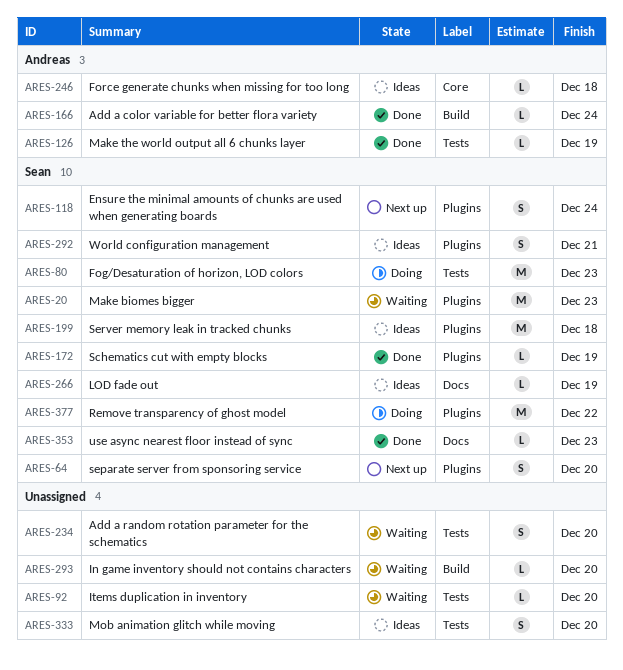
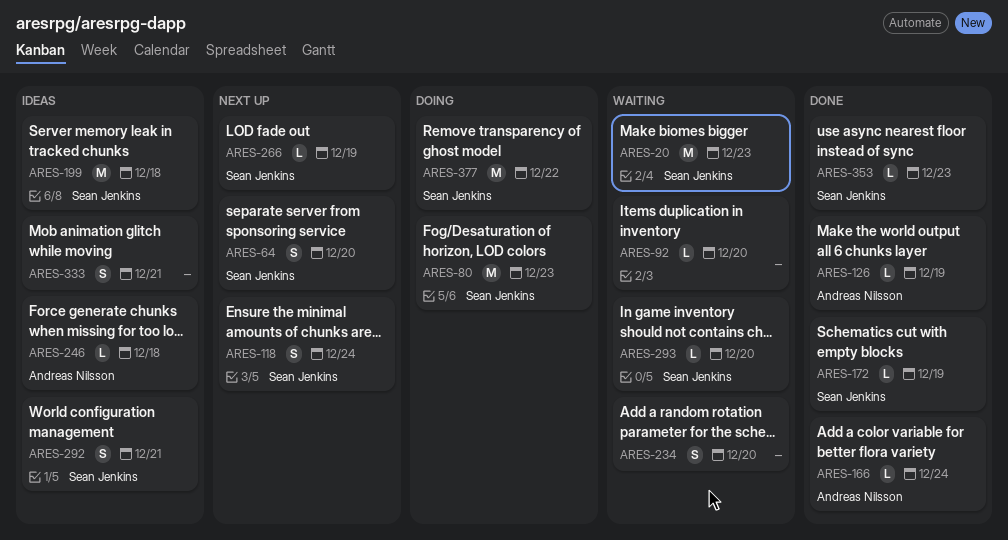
ARES-266, status: Ideas -> Next up
ARES-293, owner: none -> Sean Jenkins
ARES-333, due: Dec 20 -> Dec 21

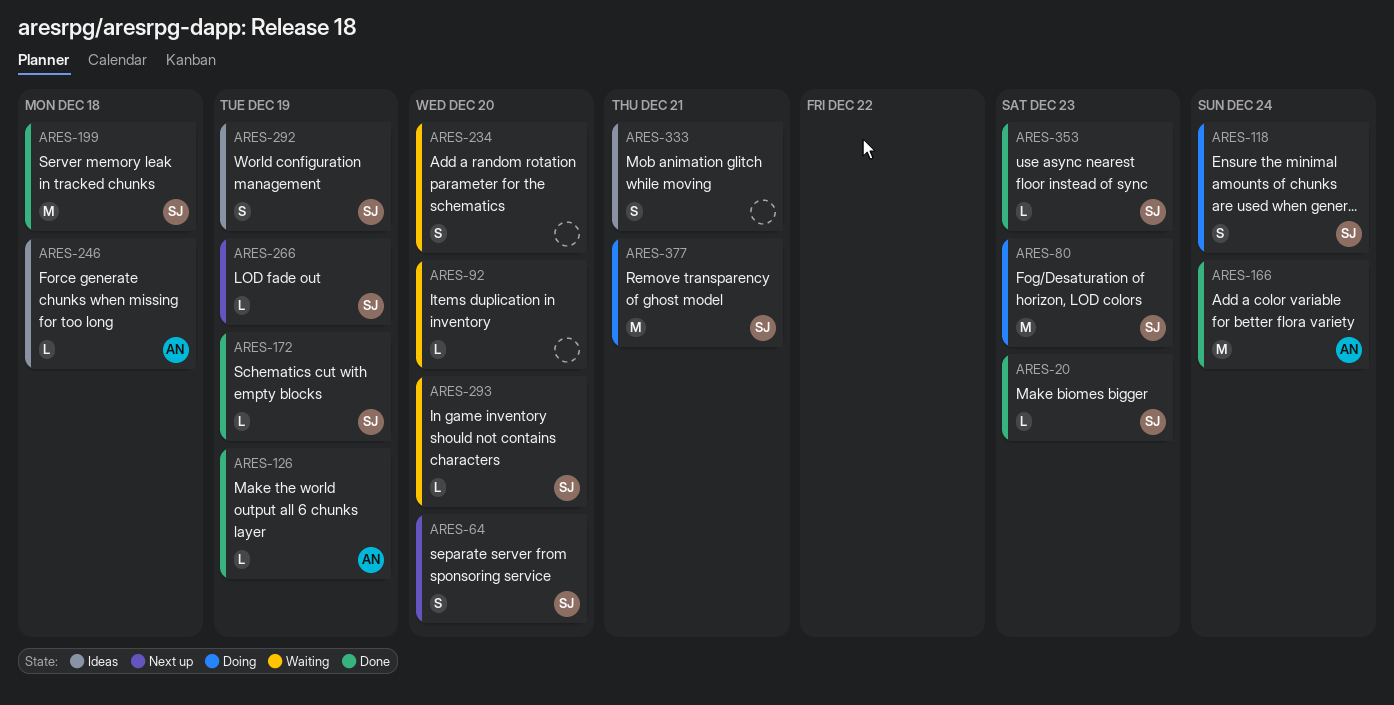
ARES-20, status: Waiting -> Done
ARES-20, estimate: M -> L
ARES-118, status: Next up -> Doing
ARES-166, estimate: L -> M
ARES-199, status: Ideas -> Done
ARES-292, due: Dec 21 -> Dec 19
ARES-377, due: Dec 22 -> Dec 21

